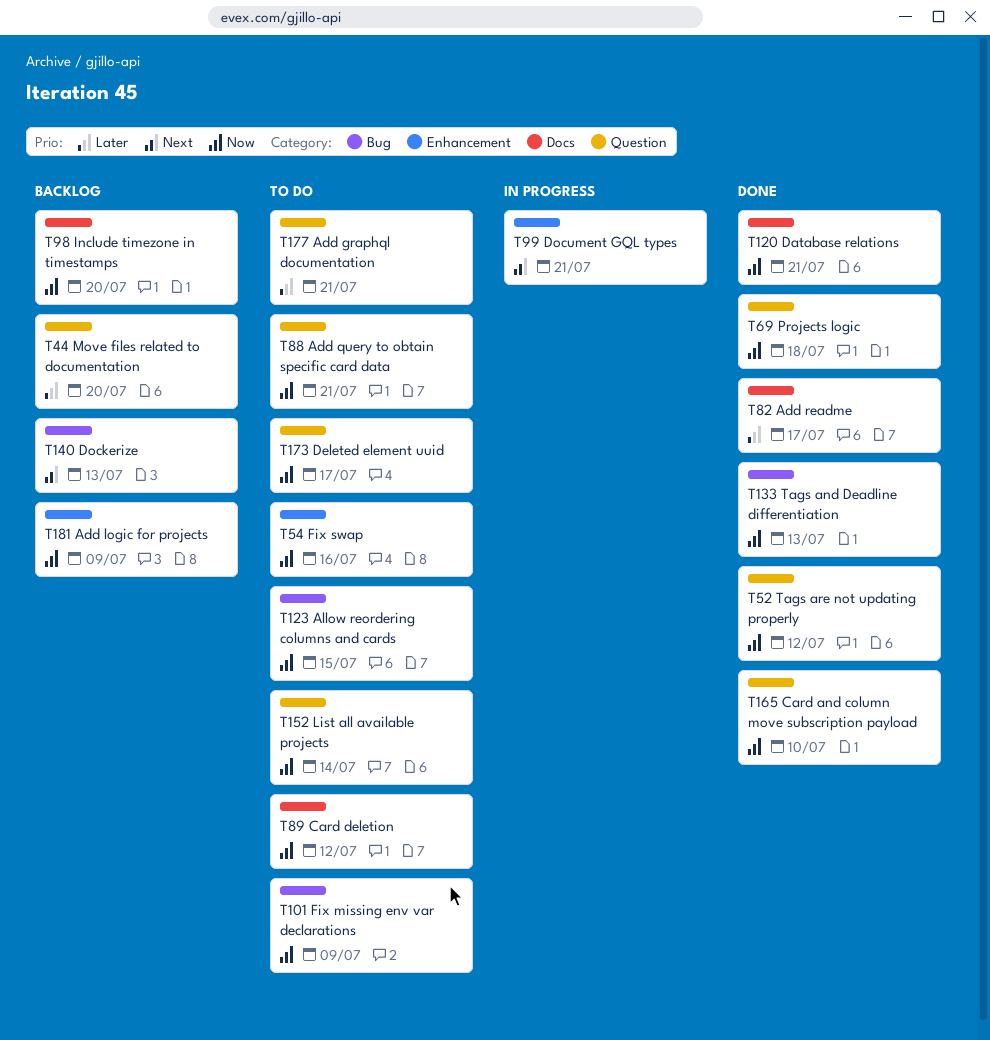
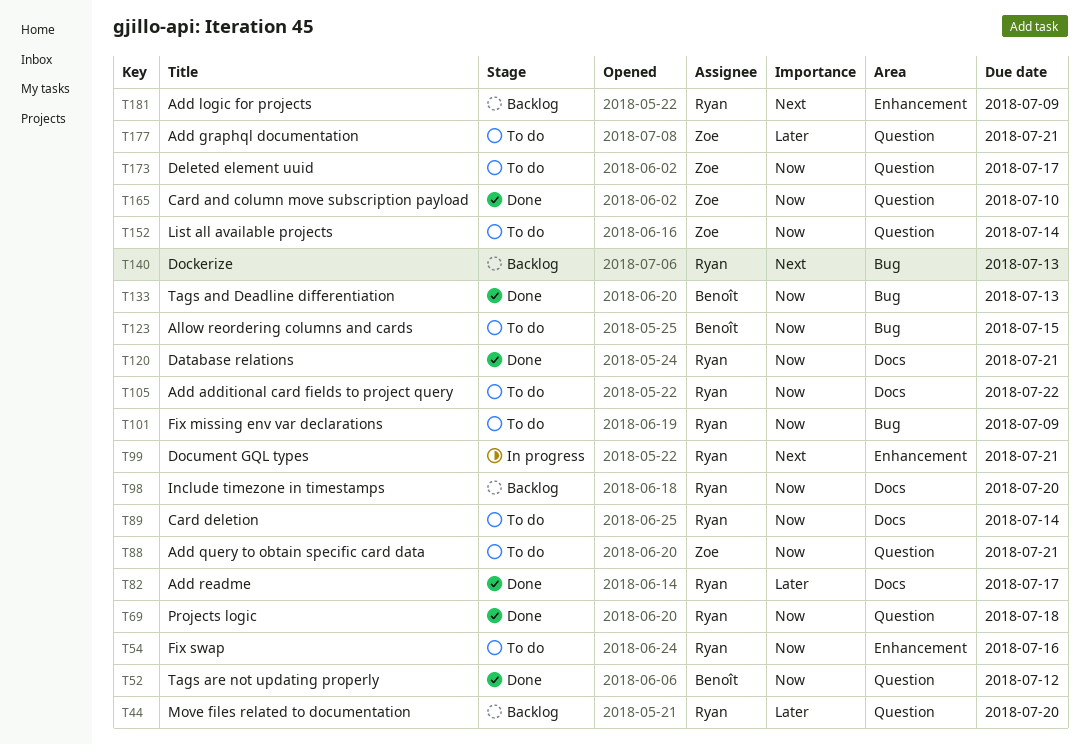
T89, due: Jul 12 -> Jul 14
T105: none -> present
T181, priority: Now -> Next

